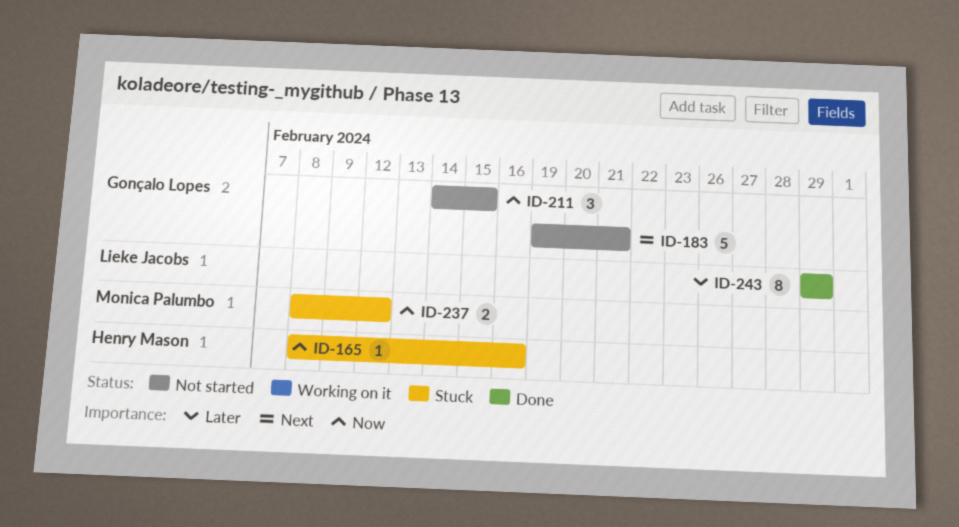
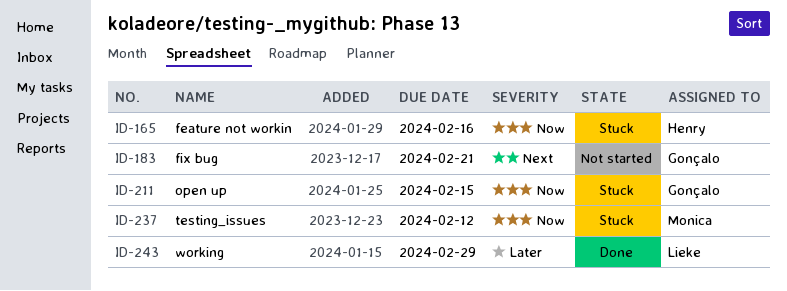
ID-211, status: Not started -> Stuck

